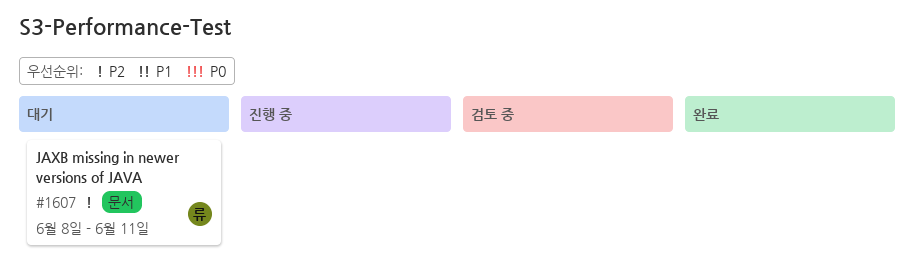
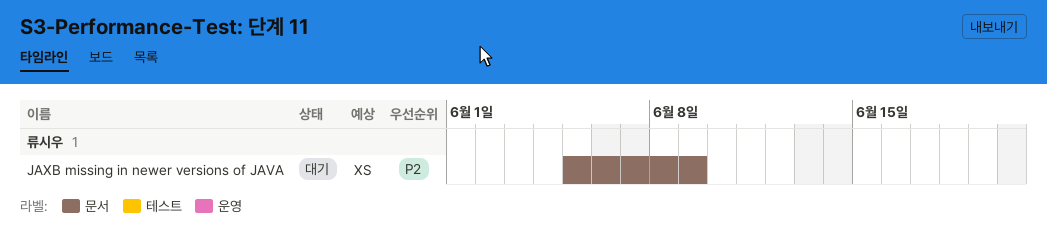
JAXB missing in newer versions of JAVA, start: Jun 8 -> Jun 5
JAXB missing in newer versions of JAVA, due: Jun 11 -> Jun 9

